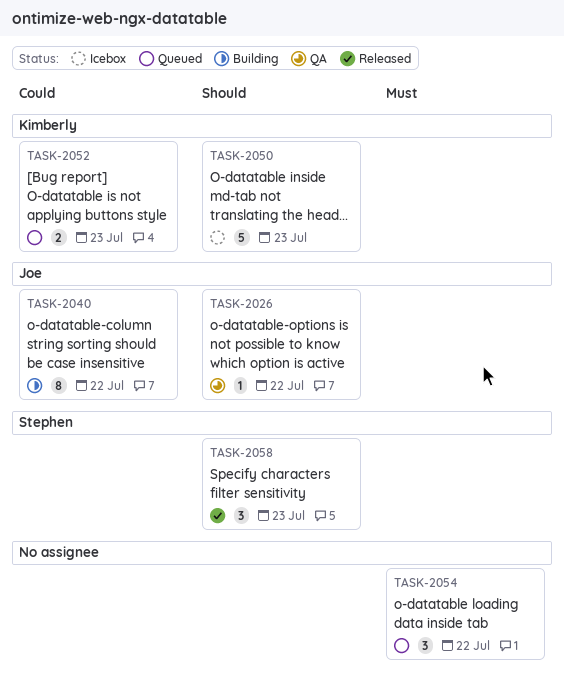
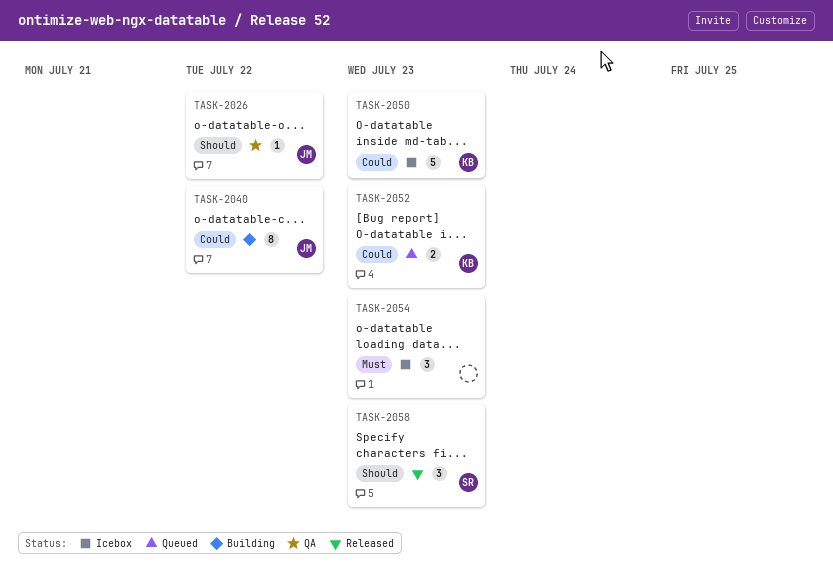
TASK-2050, priority: Should -> Could
TASK-2054, status: Queued -> Icebox
TASK-2054, due: Jul 22 -> Jul 23

